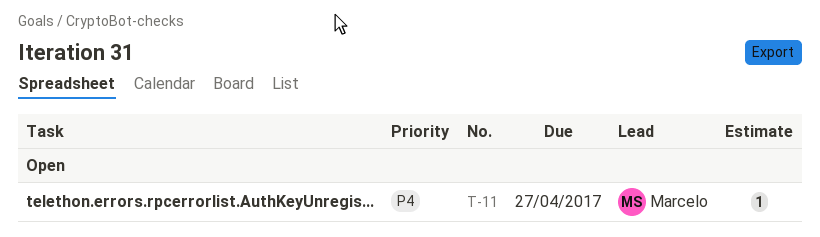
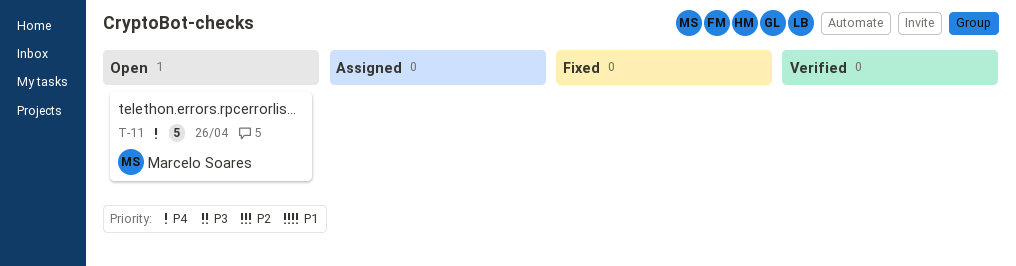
T-11, estimate: 1 -> 5
T-11, due: Apr 27 -> Apr 26

